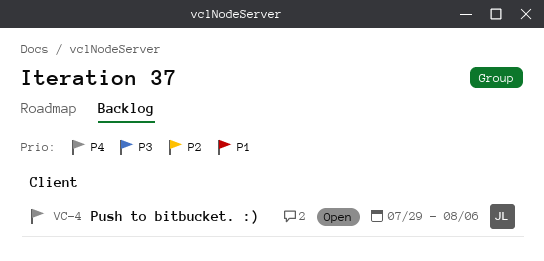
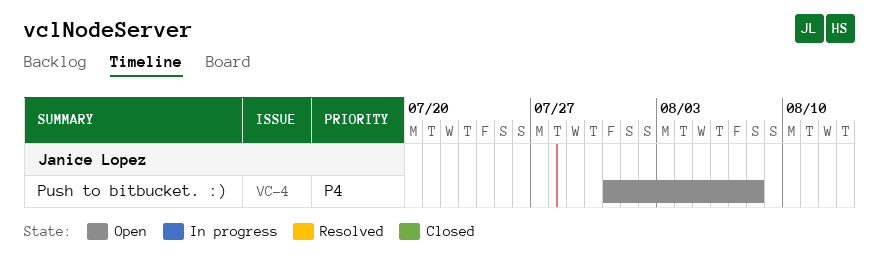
VC-4, start: Jul 29 -> Jul 31
VC-4, due: Aug 6 -> Aug 8

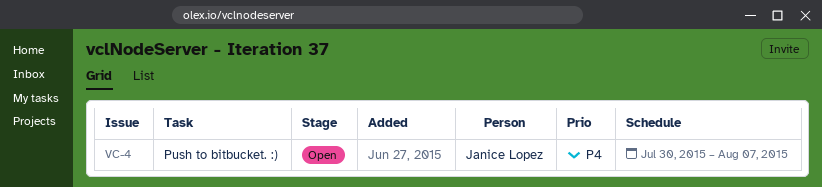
VC-4, start: Jul 31 -> Jul 30
VC-4, due: Aug 8 -> Aug 7

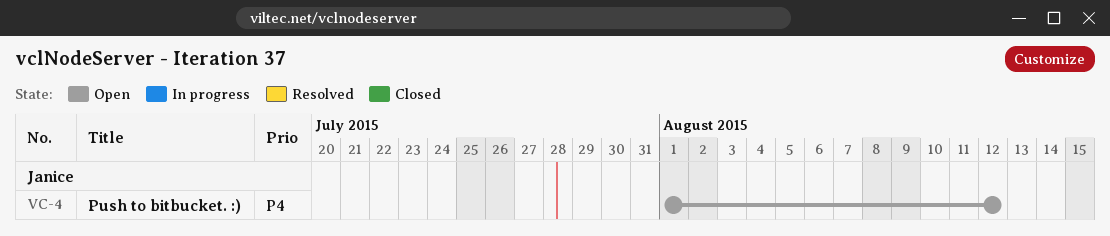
VC-4, start: Jul 30 -> Aug 1
VC-4, due: Aug 7 -> Aug 12

